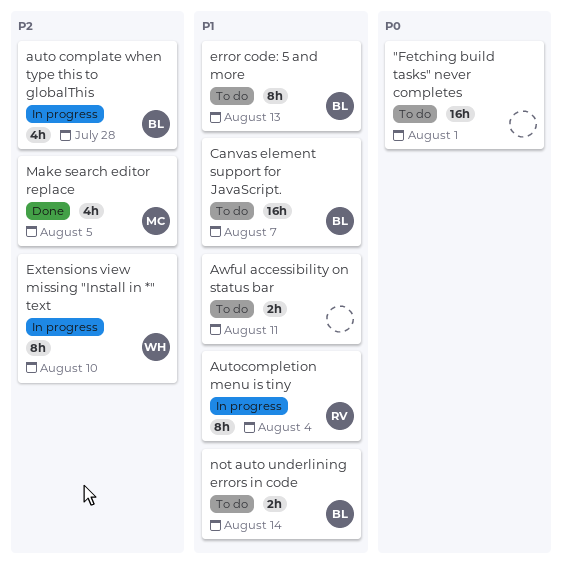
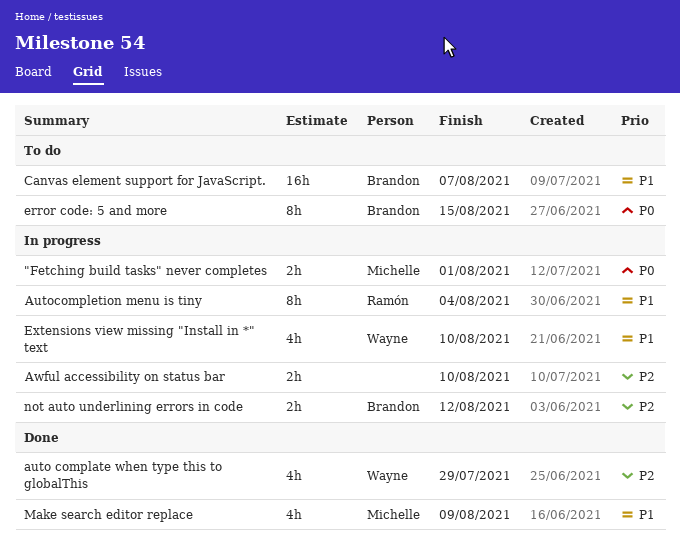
"Fetching build tasks" never completes, status: To do -> In progress
"Fetching build tasks" never completes, owner: none -> Michelle
"Fetching build tasks" never completes, estimate: 16h -> 2h
auto complate when type this to globalThis, status: In progress -> Done
auto complate when type this to globalThis, owner: Brandon -> Wayne
auto complate when type this to globalThis, due: Jul 28 -> Jul 29
Awful accessibility on status bar, status: To do -> In progress
Awful accessibility on status bar, priority: P1 -> P2
Awful accessibility on status bar, due: Aug 11 -> Aug 10
error code: 5 and more, priority: P1 -> P0
error code: 5 and more, due: Aug 13 -> Aug 15
Extensions view missing "Install in *" text, priority: P2 -> P1
Extensions view missing "Install in *" text, estimate: 8h -> 4h
Make search editor replace, priority: P2 -> P1
Make search editor replace, due: Aug 5 -> Aug 9
not auto underlining errors in code, status: To do -> In progress
not auto underlining errors in code, priority: P1 -> P2
not auto underlining errors in code, due: Aug 14 -> Aug 12

